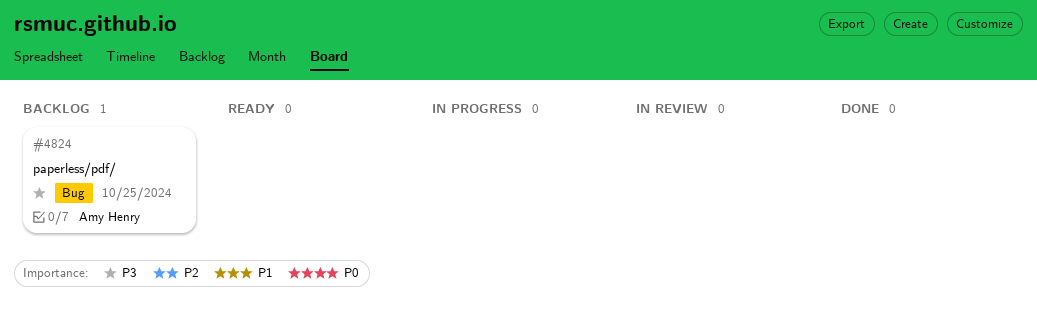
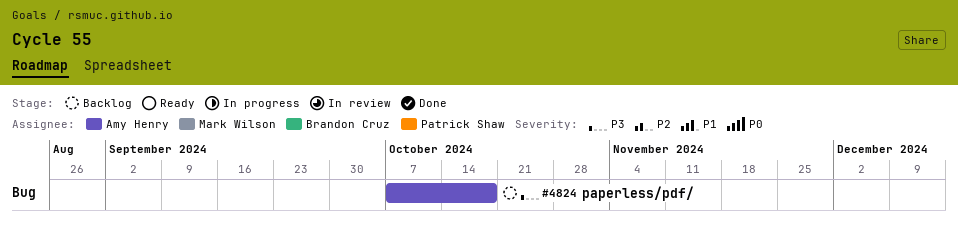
#4824, due: Oct 25 -> Oct 18

